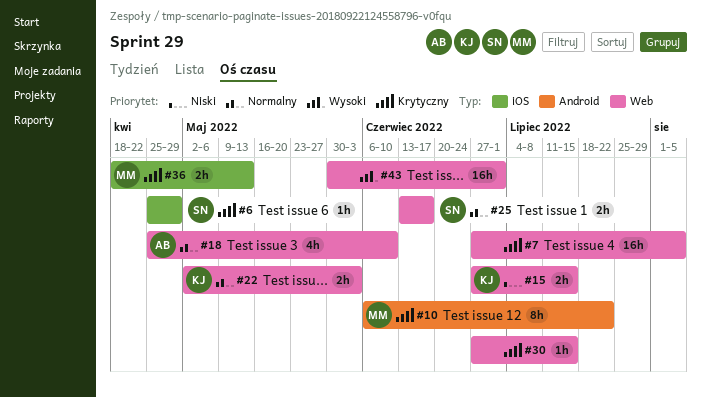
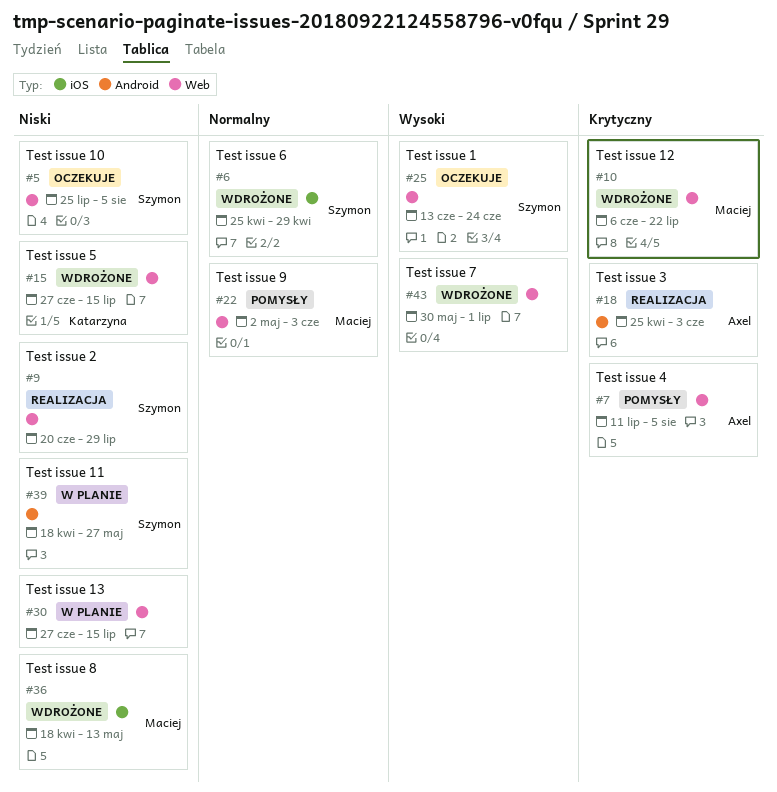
#5: none -> present
#6, priority: Krytyczny -> Normalny
#7, owner: none -> Axel
#7, start: Jun 27 -> Jul 11
#9: none -> present
#10, label: Android -> Web
#18, priority: Normalny -> Krytyczny
#18, label: Web -> Android
#18, due: Jun 10 -> Jun 3
#22, owner: Katarzyna -> Maciej
#25, priority: Normalny -> Wysoki
#25, due: Jun 17 -> Jun 24
#30, priority: Krytyczny -> Niski
#36, priority: Krytyczny -> Niski
#39: none -> present

